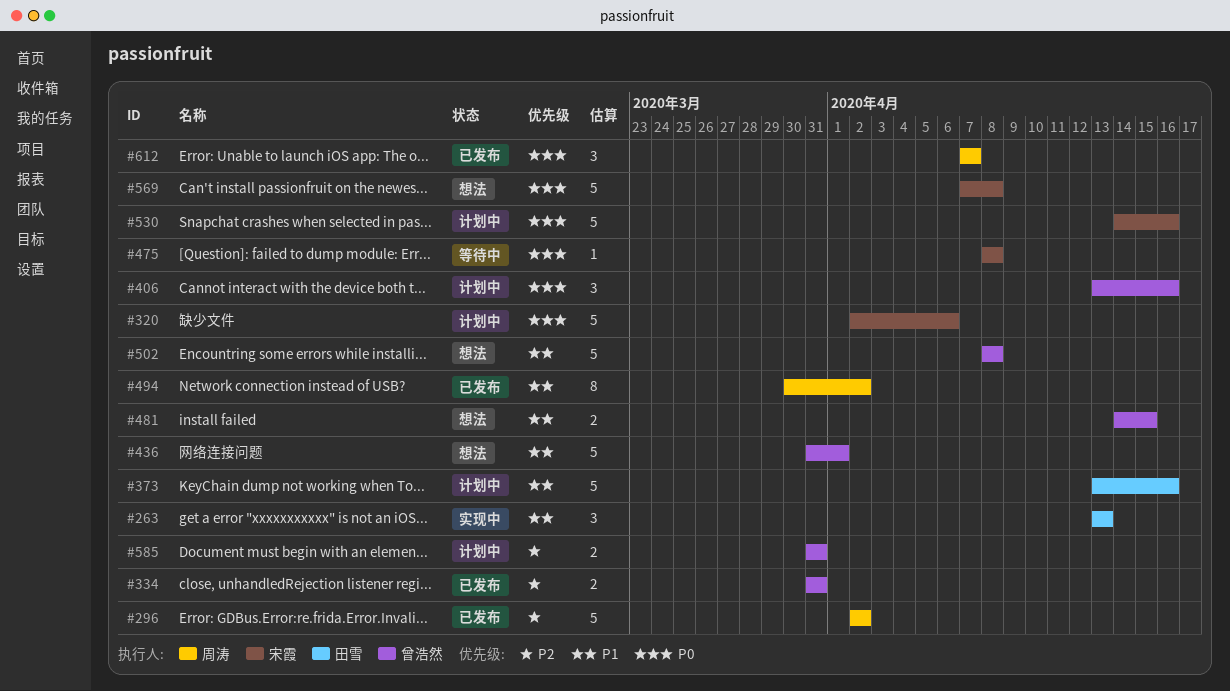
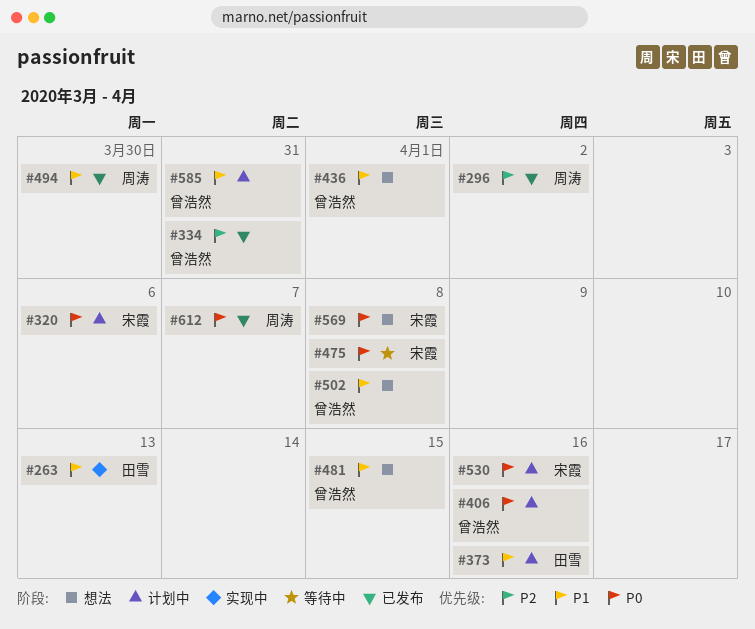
#494, due: Apr 2 -> Mar 30
#585, priority: P2 -> P1

